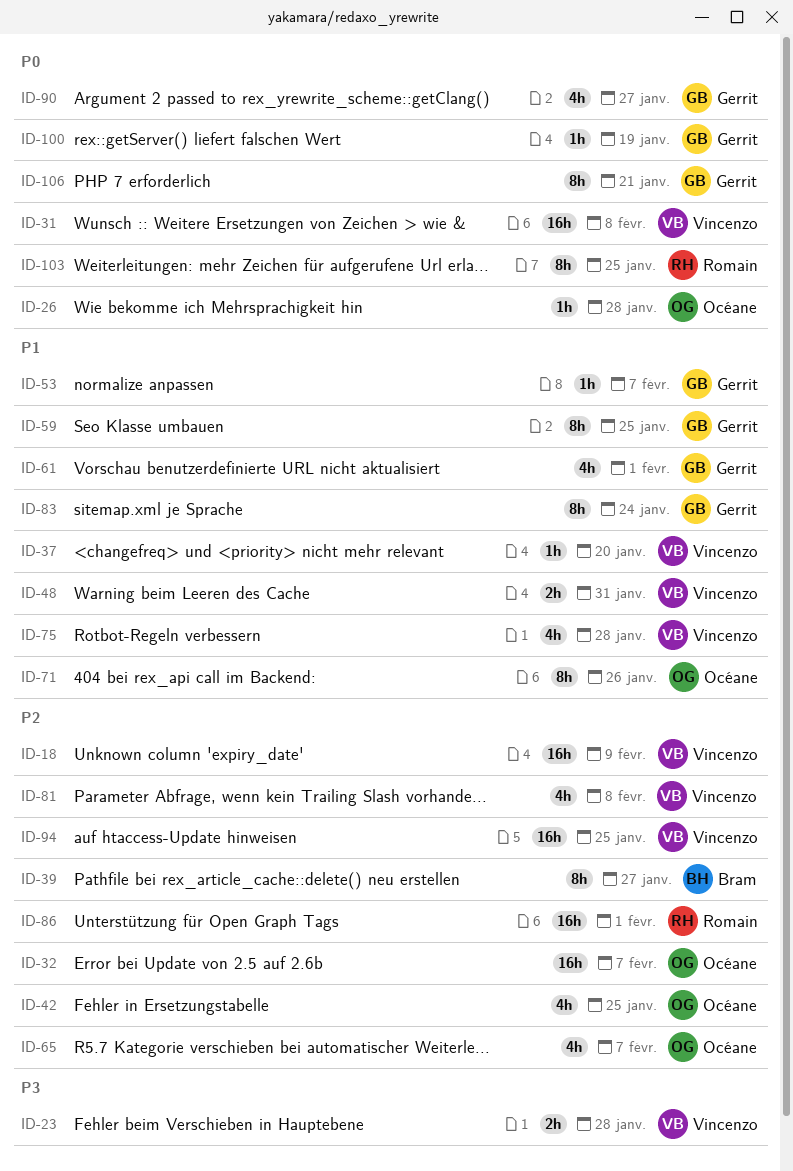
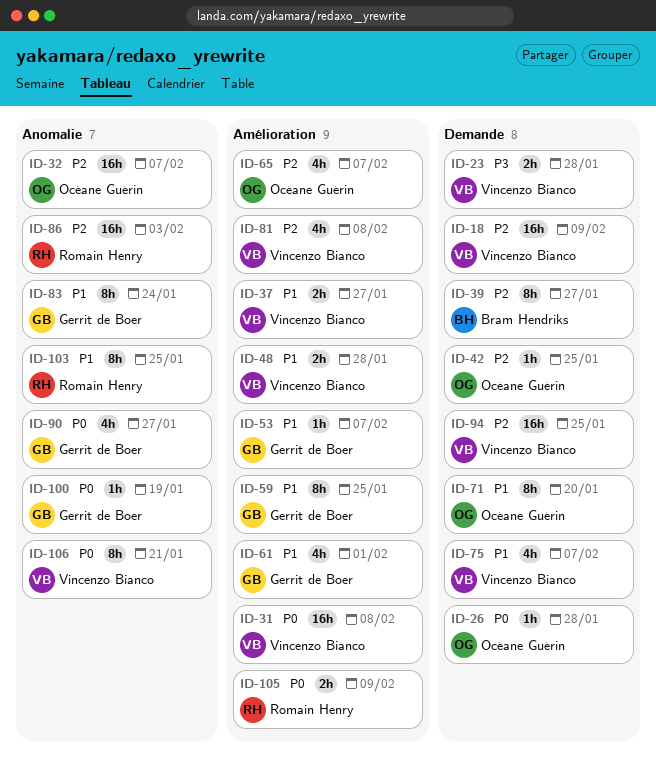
ID-37, estimate: 1h -> 2h
ID-37, due: Jan 20 -> Jan 27
ID-42, estimate: 4h -> 1h
ID-48, due: Jan 31 -> Jan 28
ID-71, due: Jan 26 -> Jan 20
ID-75, due: Jan 28 -> Feb 7
ID-86, due: Feb 1 -> Feb 3
ID-103, priority: P0 -> P1
ID-105: none -> present
ID-106, owner: Gerrit de Boer -> Vincenzo Bianco

